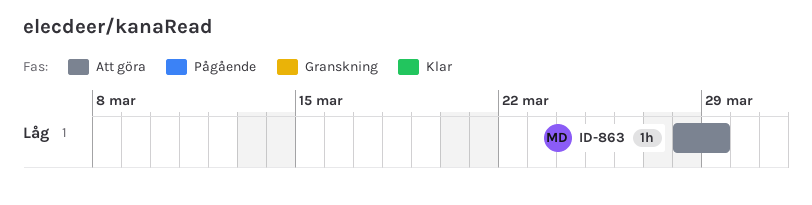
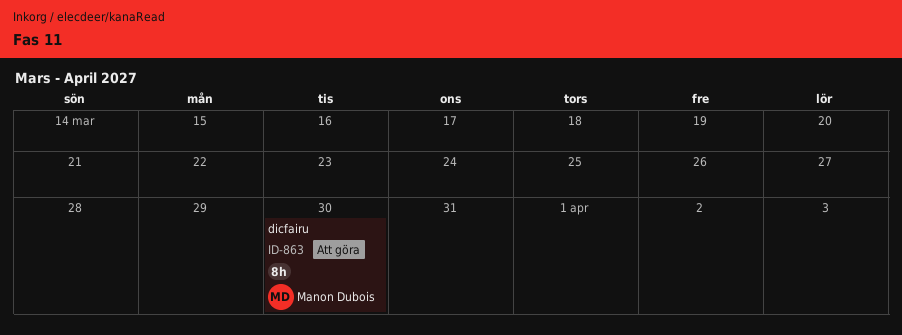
ID-863, estimate: 1h -> 8h
ID-863, due: Mar 29 -> Mar 30

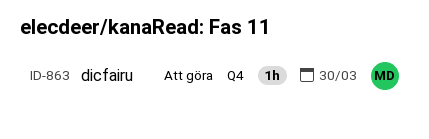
ID-863, estimate: 8h -> 1h

